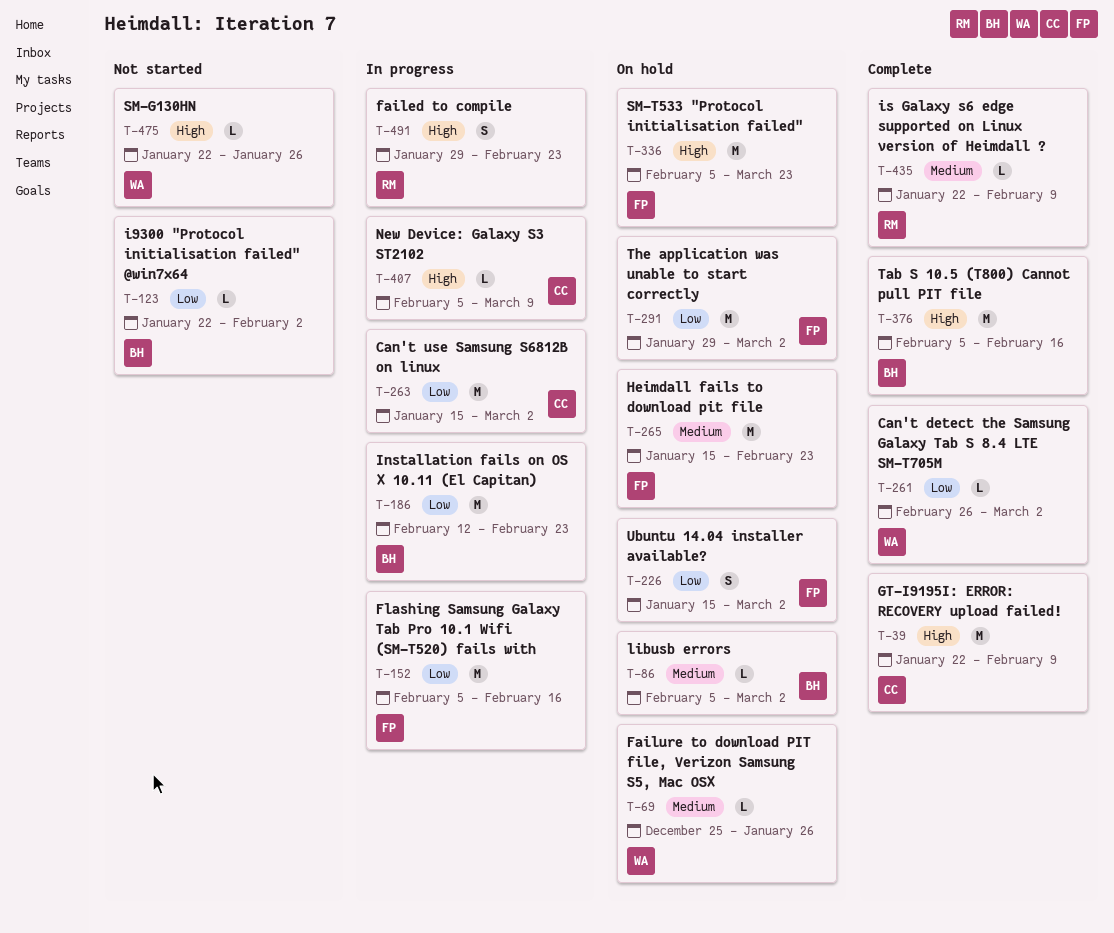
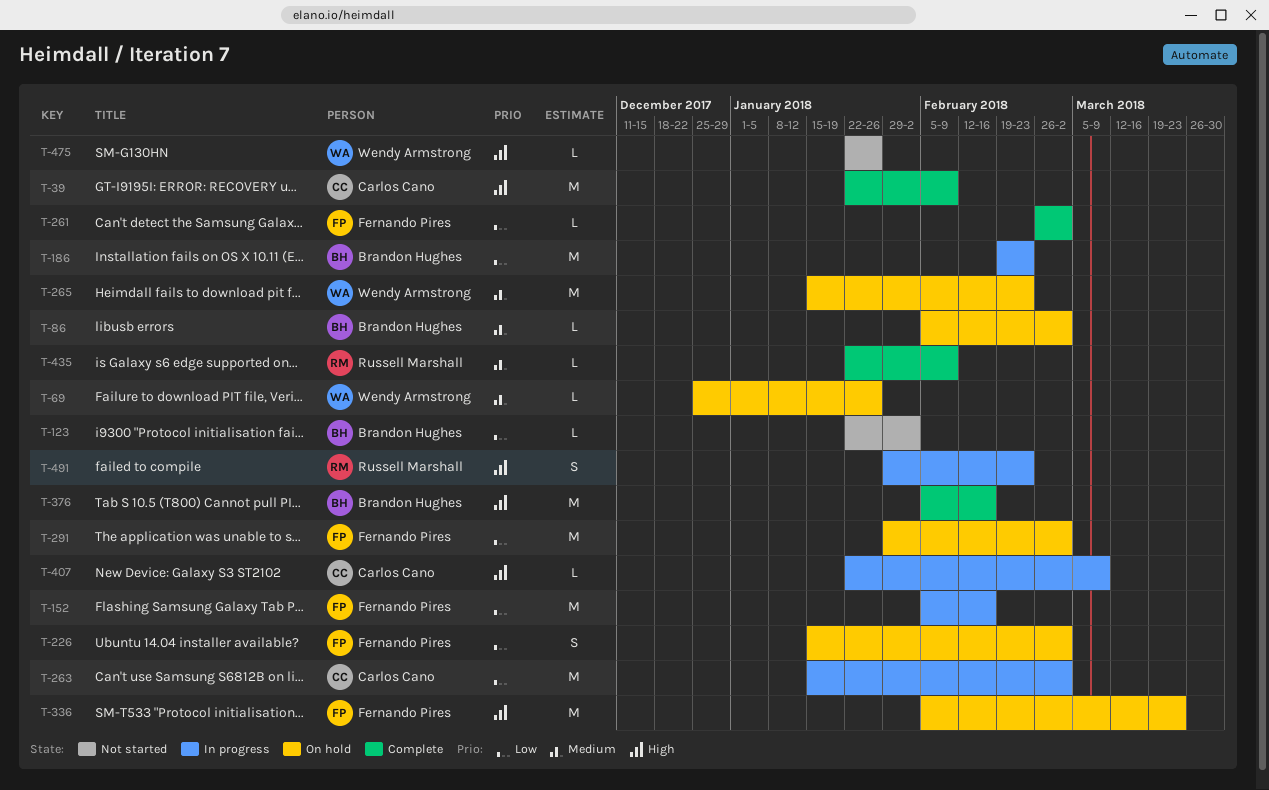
T-186, start: Feb 12 -> Feb 19
T-261, owner: Wendy Armstrong -> Fernando Pires
T-265, owner: Fernando Pires -> Wendy Armstrong
T-407, start: Feb 5 -> Jan 22

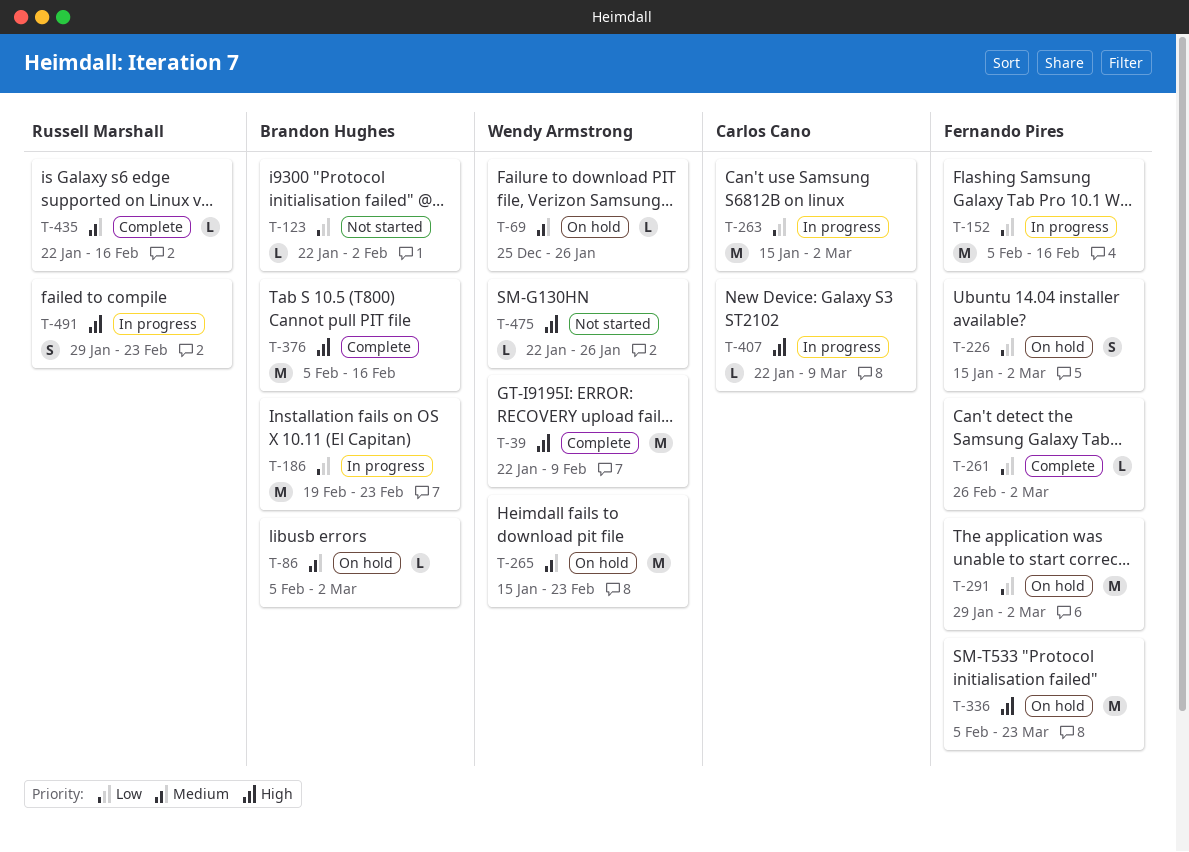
T-39, owner: Carlos Cano -> Wendy Armstrong
T-435, due: Feb 9 -> Feb 16

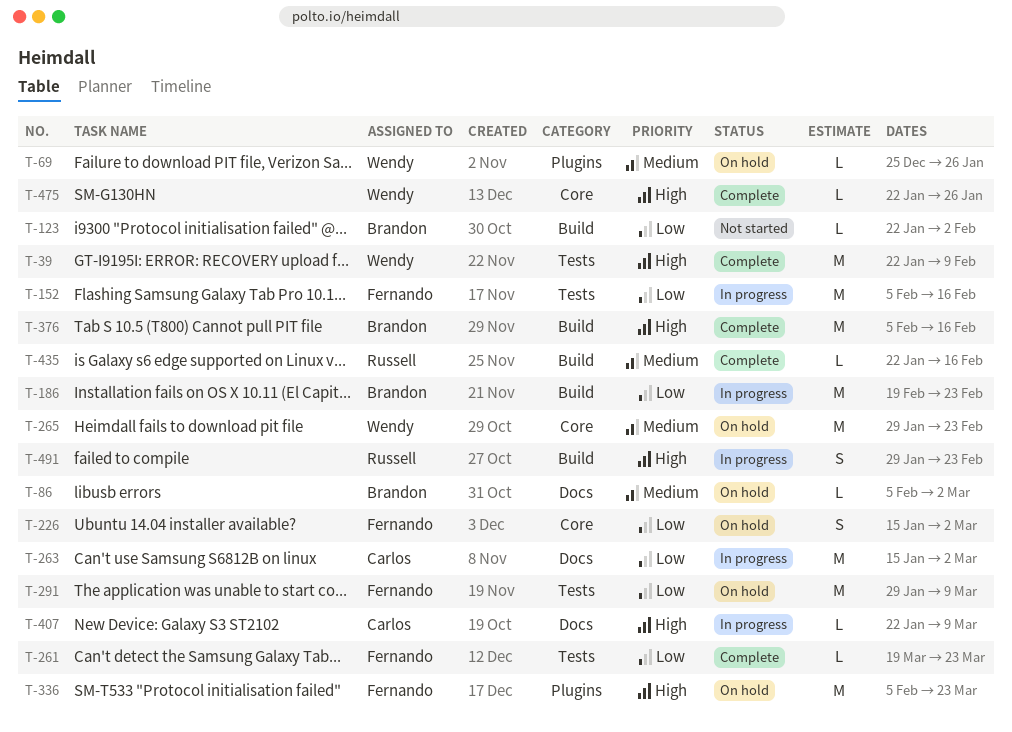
T-261, start: Feb 26 -> Mar 19
T-261, due: Mar 2 -> Mar 23
T-265, start: Jan 15 -> Jan 29
T-291, due: Mar 2 -> Mar 9
T-475, status: Not started -> Complete

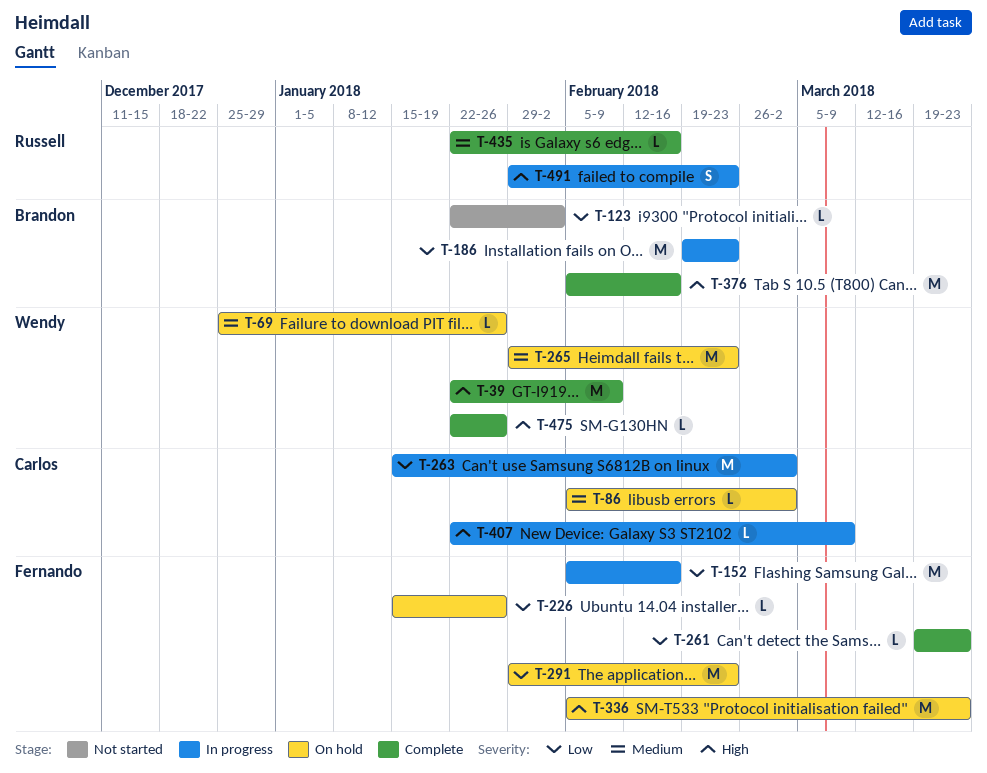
T-86, owner: Brandon -> Carlos
T-226, estimate: S -> L
T-226, due: Mar 2 -> Jan 26
T-291, due: Mar 9 -> Feb 23

